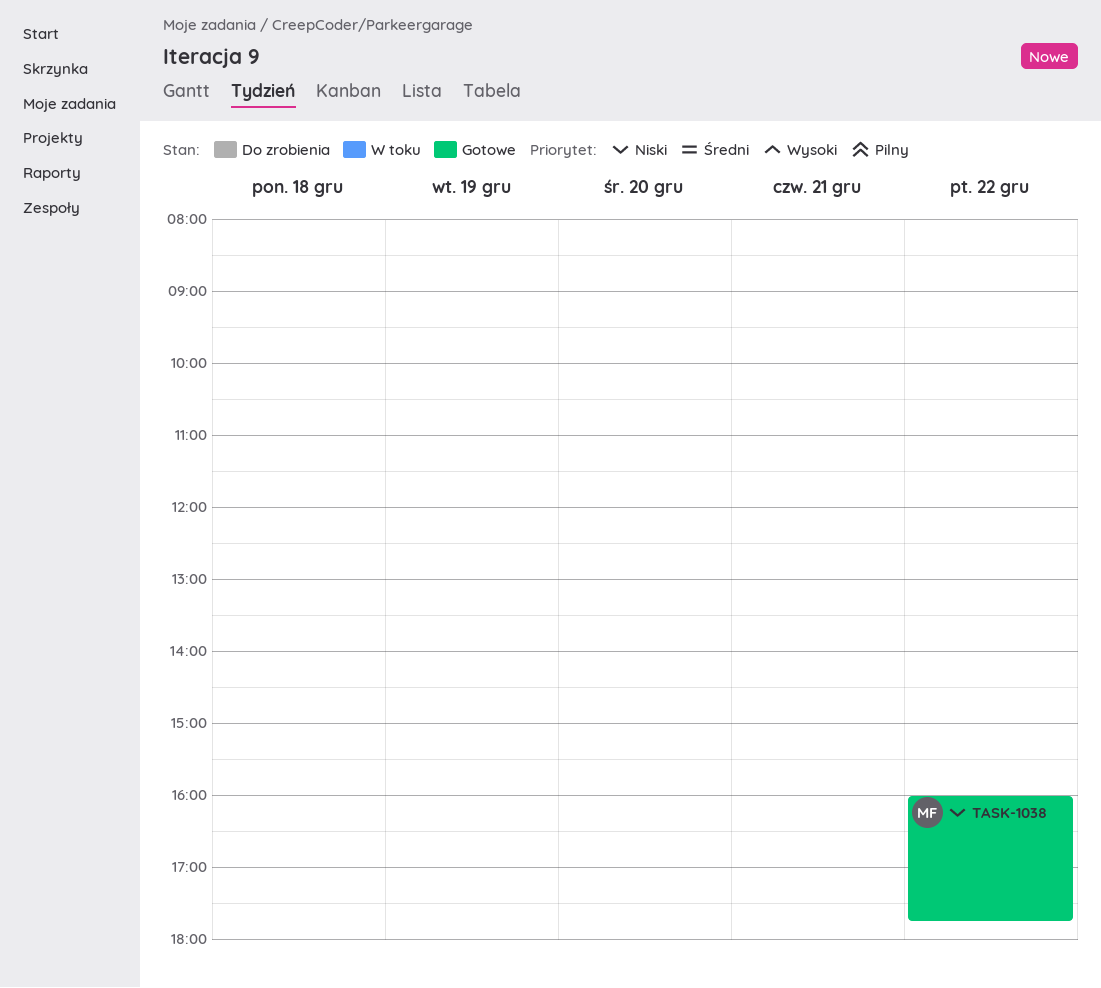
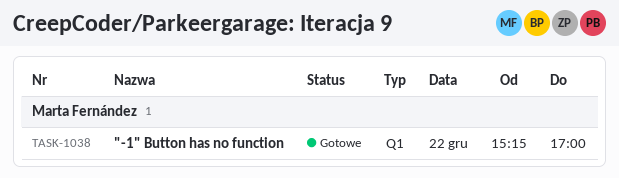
TASK-1038, begins: 16:00 -> 15:15
TASK-1038, ends: 17:45 -> 17:00

